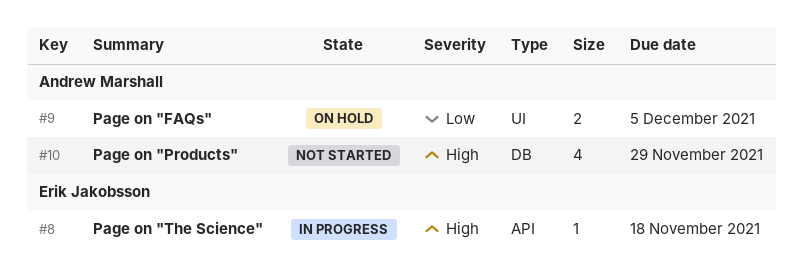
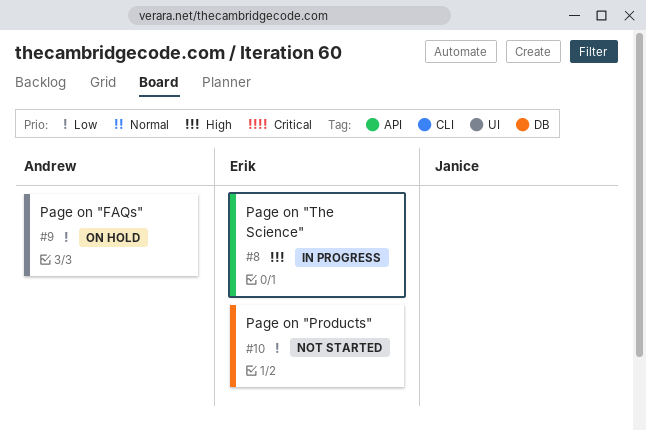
#10, owner: Andrew Marshall -> Erik Jakobsson
#10, priority: High -> Low

